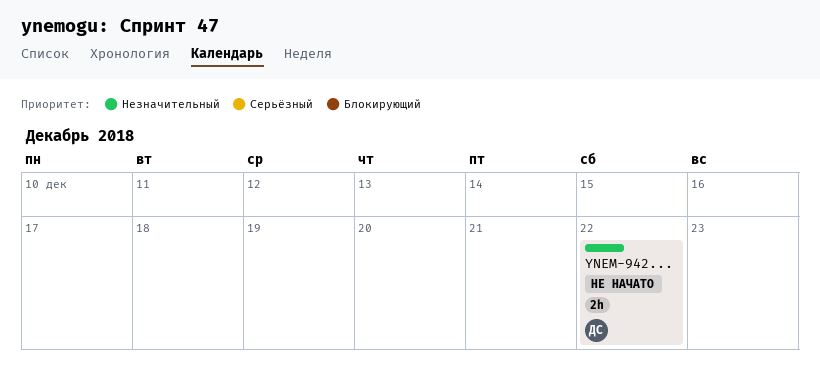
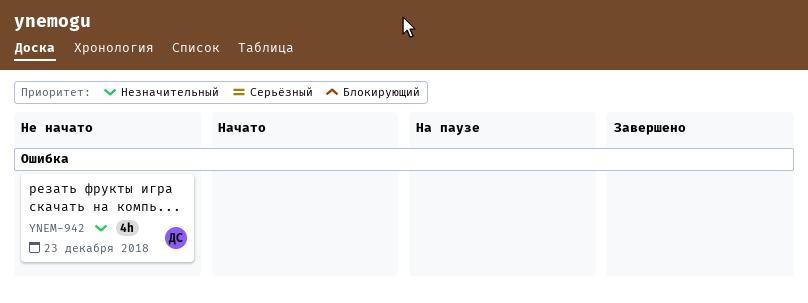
YNEM-942, estimate: 2h -> 4h
YNEM-942, due: Dec 22 -> Dec 23

